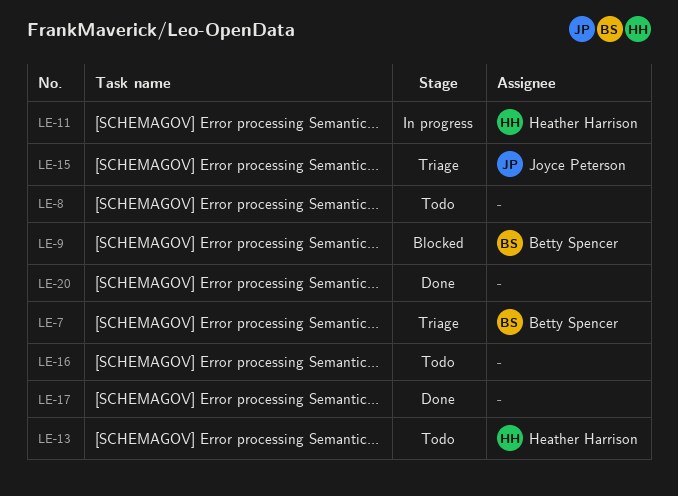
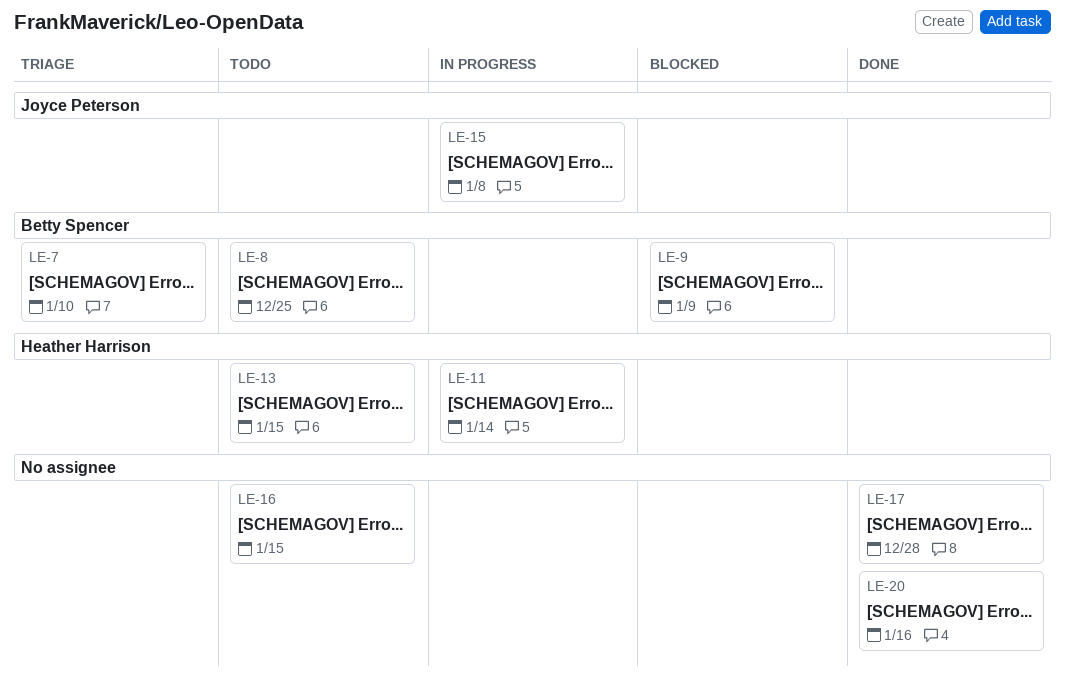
LE-8, owner: none -> Betty Spencer
LE-15, status: Triage -> In progress

